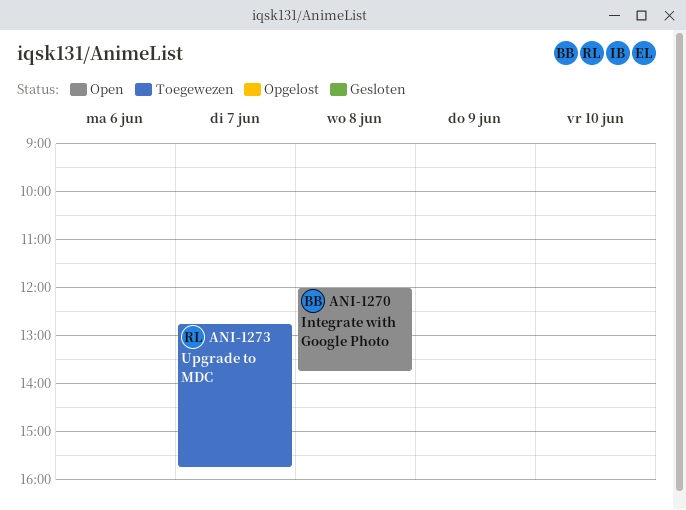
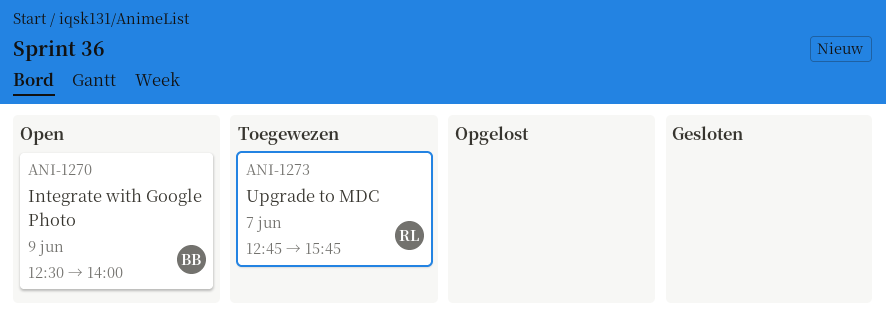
ANI-1270, day: Jun 8 -> Jun 9
ANI-1270, begins: 12:00 -> 12:30
ANI-1270, ends: 13:45 -> 14:00

